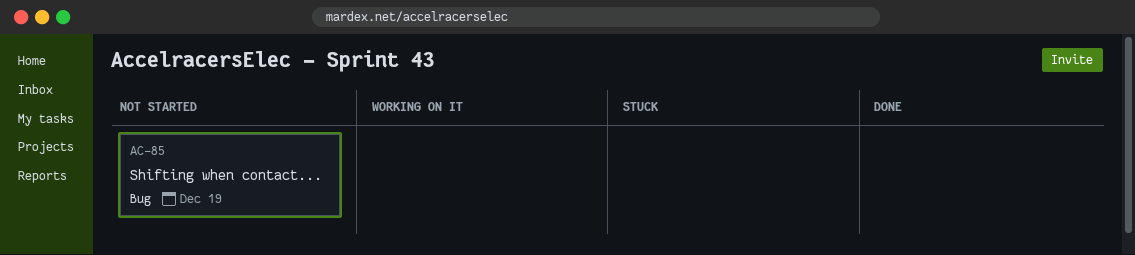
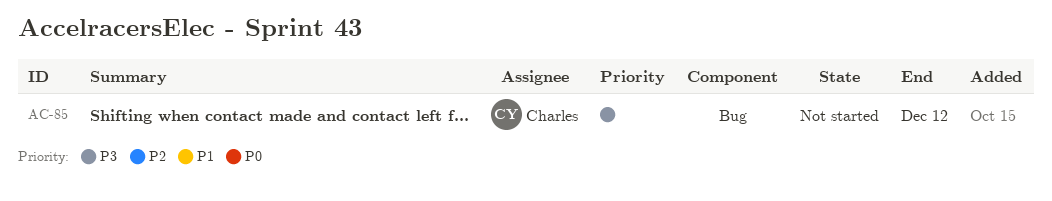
AC-85, due: Dec 19 -> Dec 12

